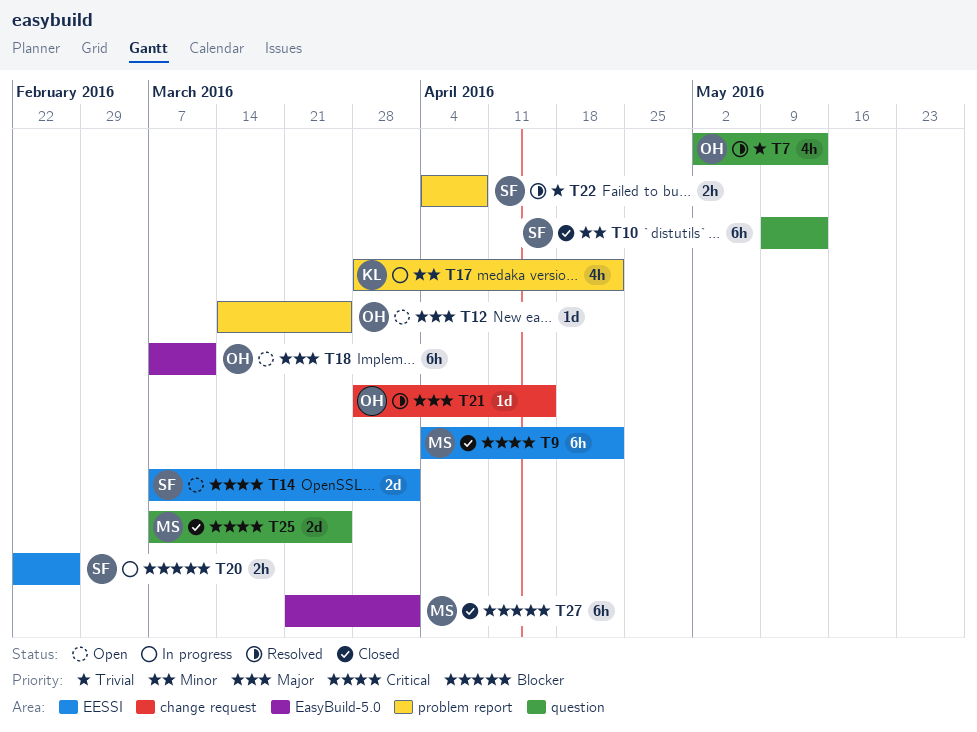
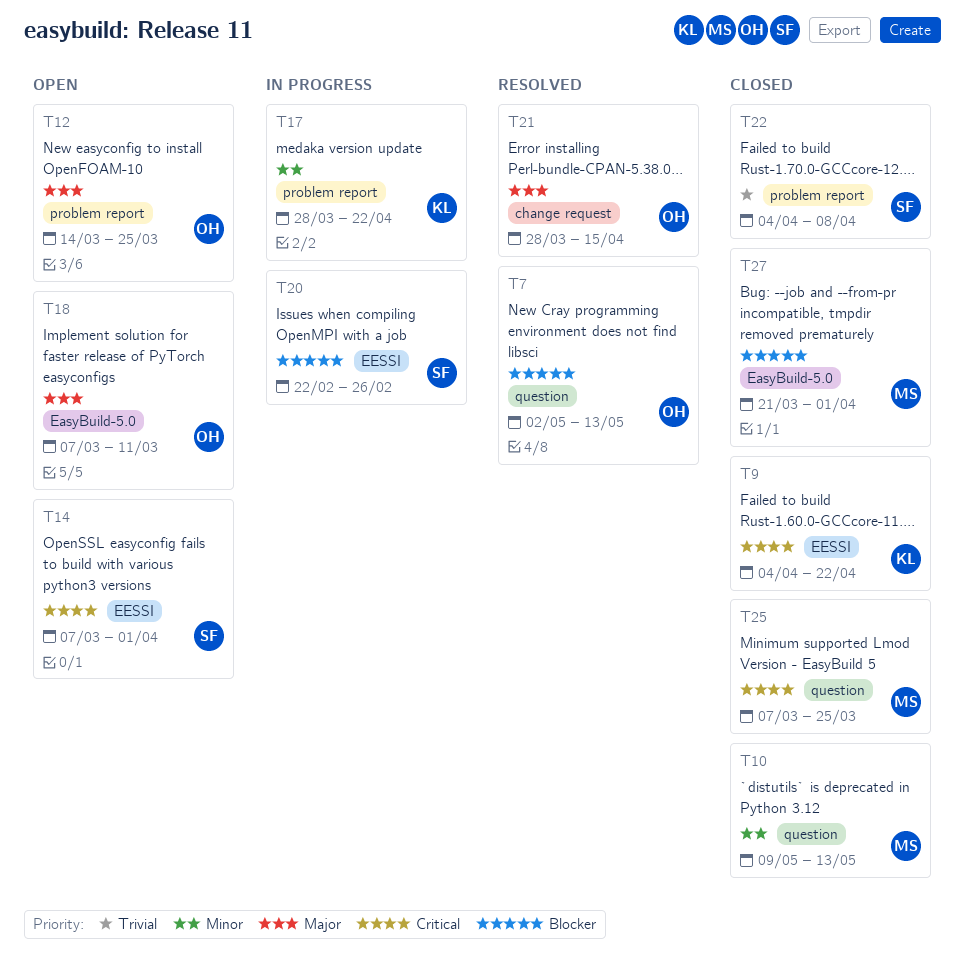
T7, priority: Trivial -> Blocker
T9, owner: MS -> KL
T10, owner: SF -> MS
T22, status: Resolved -> Closed

